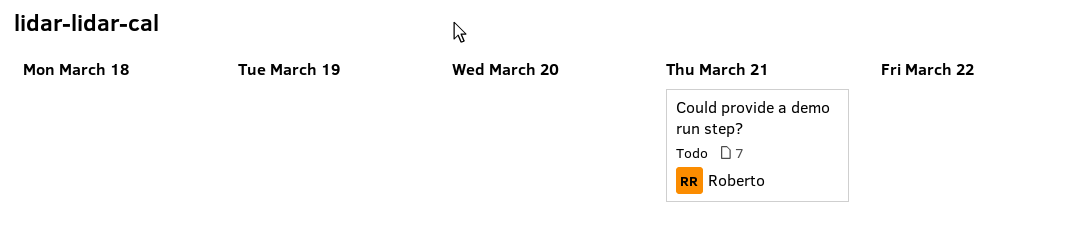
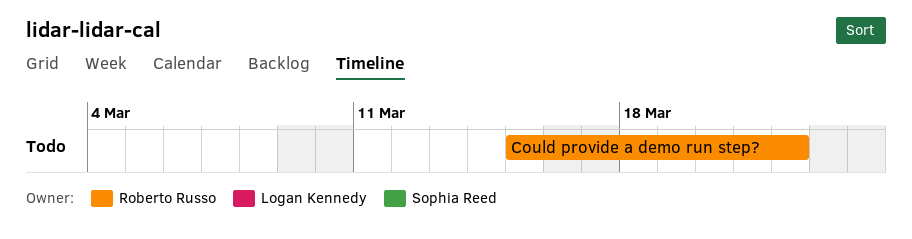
Could provide a demo run step?, due: Mar 21 -> Mar 22

